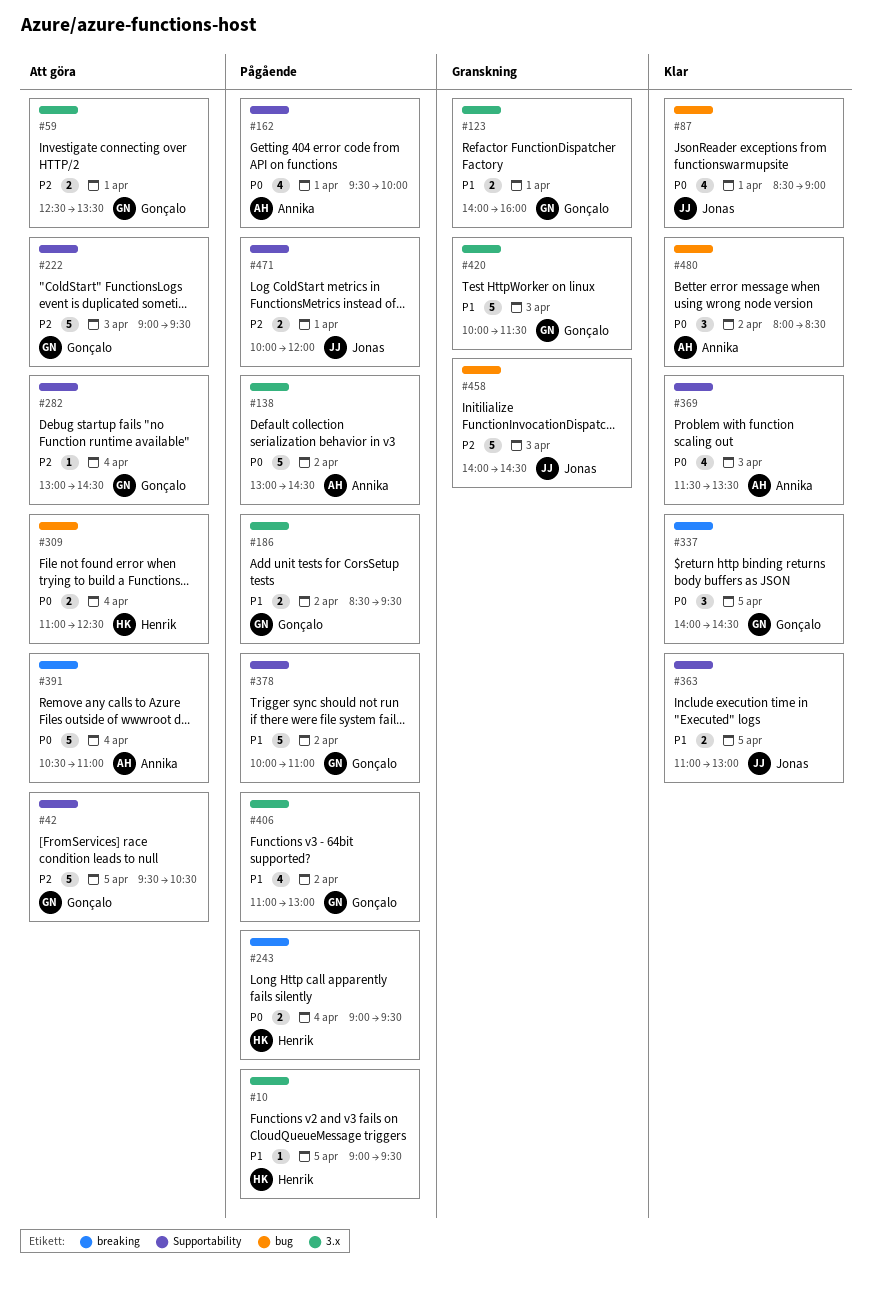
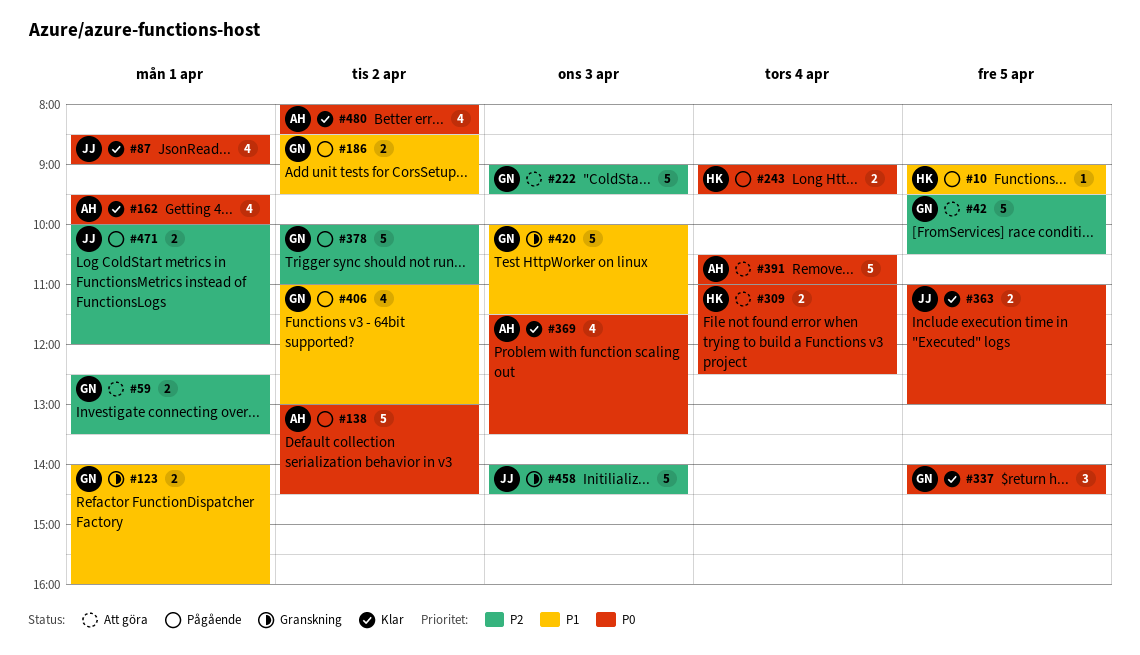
#162, status: Pågående -> Klar
#282: present -> none
#363, priority: P1 -> P0
#378, priority: P1 -> P2
#480, estimate: 3 -> 4

